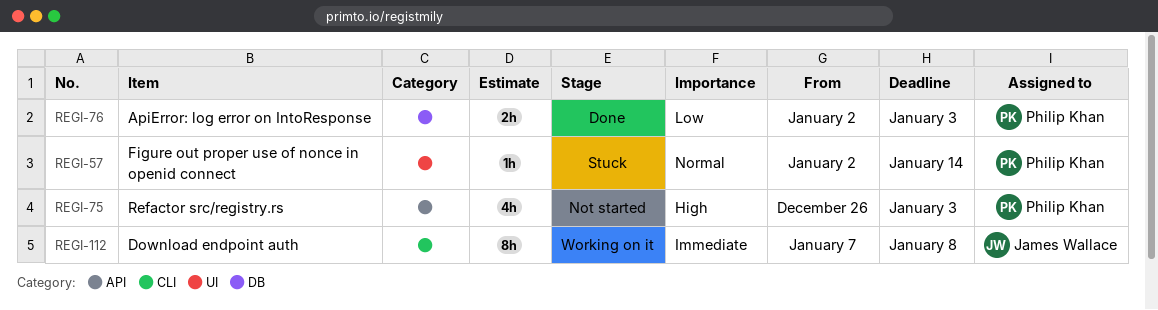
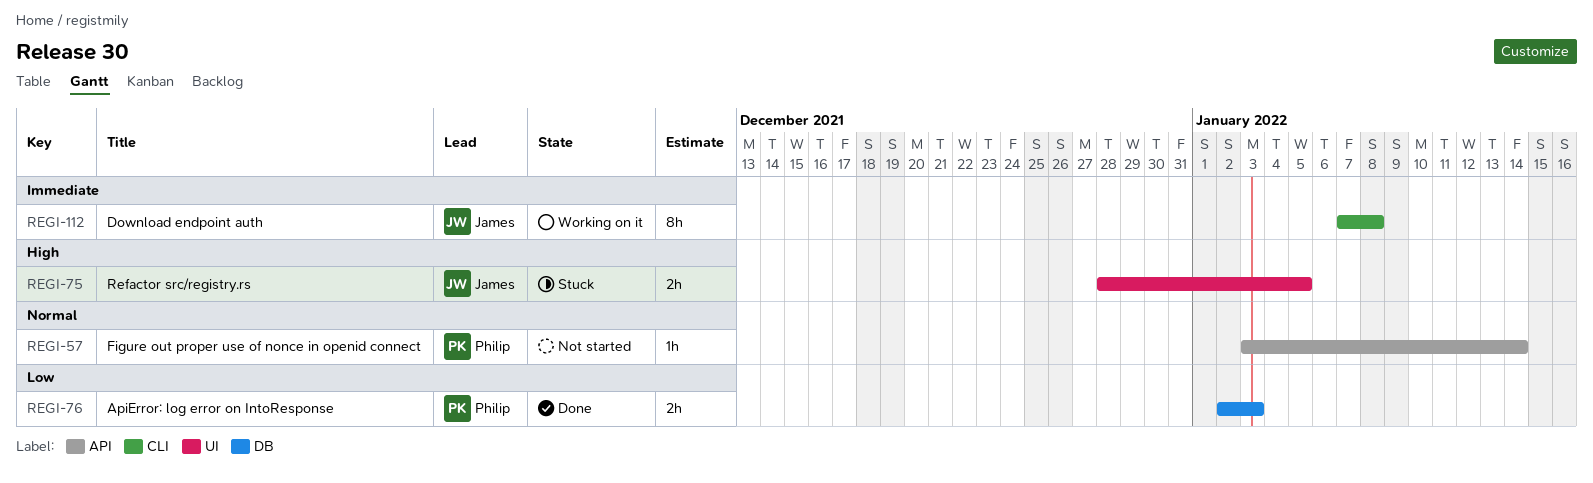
REGI-57, status: Stuck -> Not started
REGI-57, label: UI -> API
REGI-57, start: Jan 2 -> Jan 3
REGI-75, status: Not started -> Stuck
REGI-75, owner: Philip Khan -> James Wallace
REGI-75, label: API -> UI
REGI-75, estimate: 4h -> 2h
REGI-75, start: Dec 26 -> Dec 28
REGI-75, due: Jan 3 -> Jan 5

